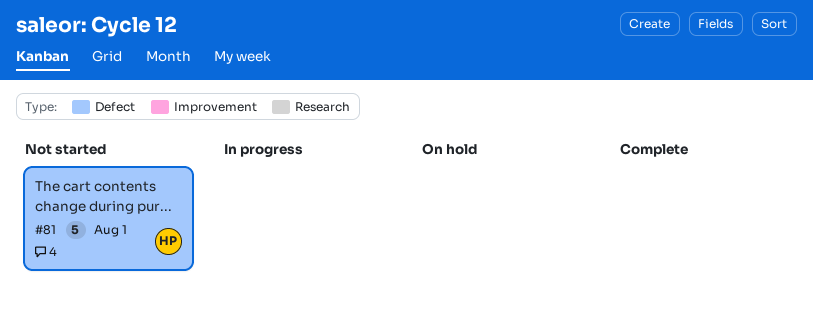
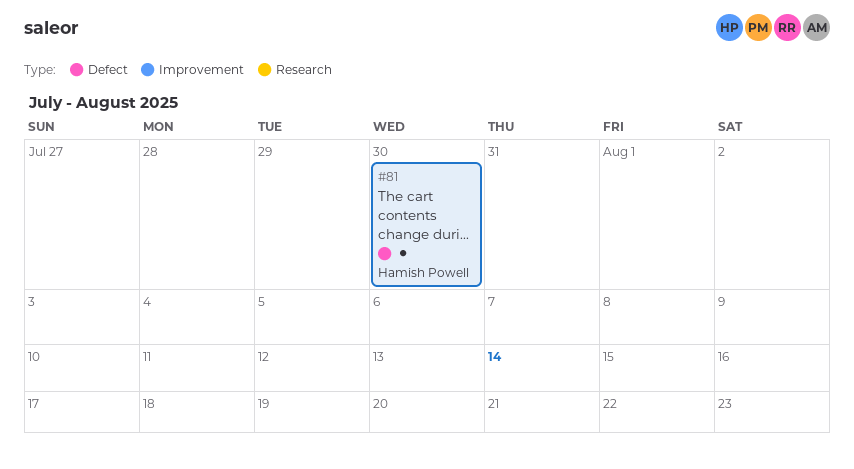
#81, estimate: 5 -> 1
#81, due: Aug 1 -> Jul 30

